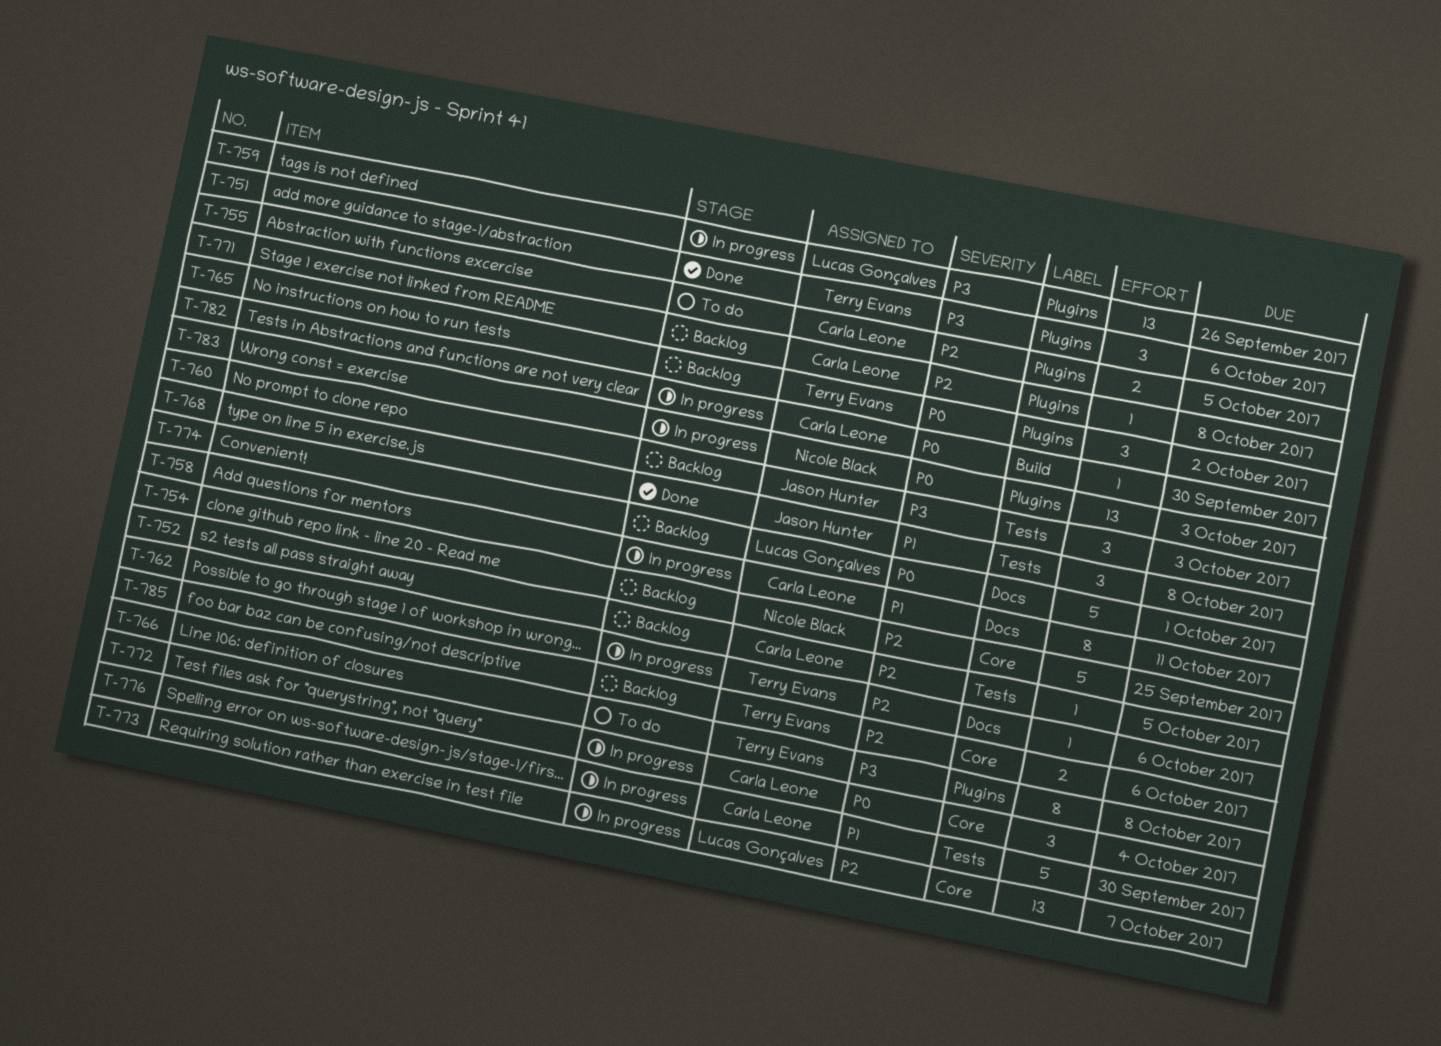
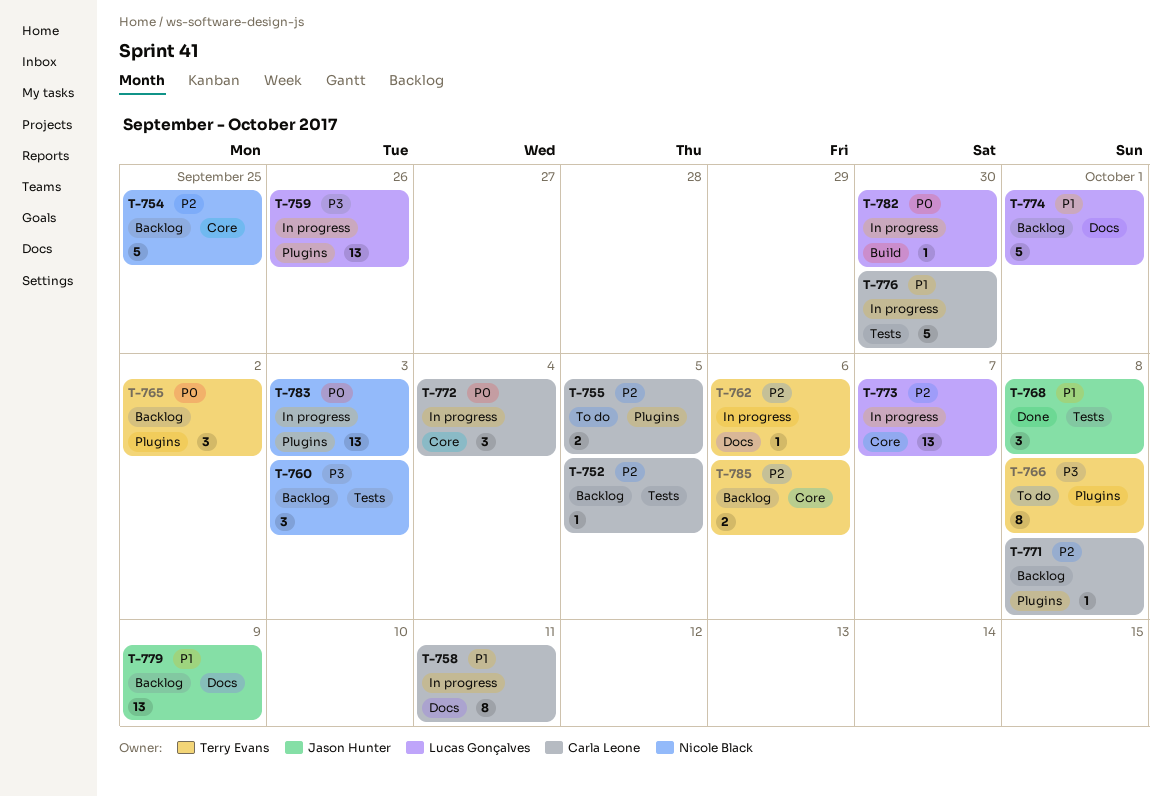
T-751: present -> none
T-760, owner: Jason Hunter -> Nicole Black
T-774, priority: P0 -> P1
T-779: none -> present
T-782, owner: Carla Leone -> Lucas Gonçalves

